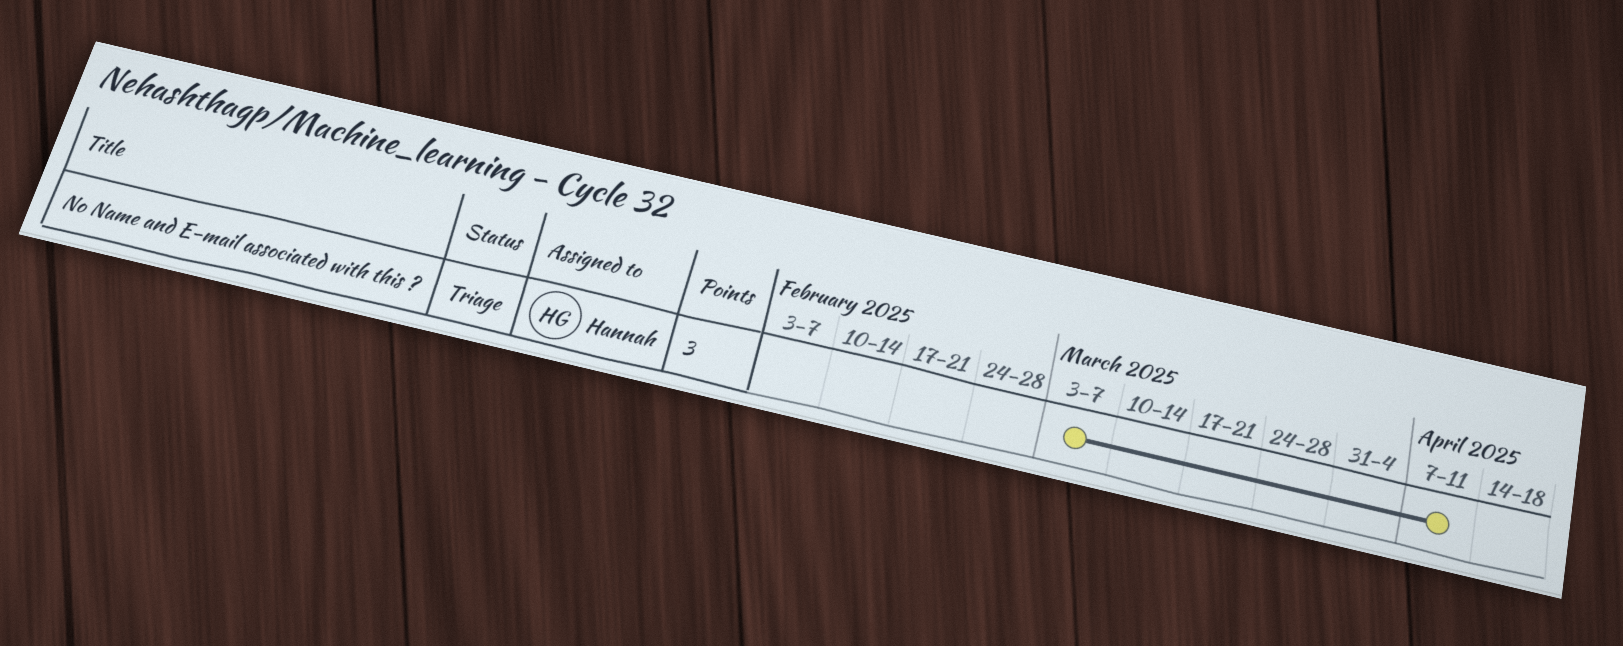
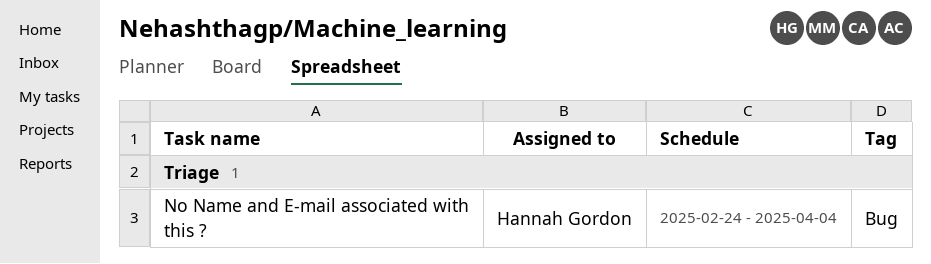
No Name and E-mail associated with this ?, start: Mar 3 -> Feb 24
No Name and E-mail associated with this ?, due: Apr 11 -> Apr 4

